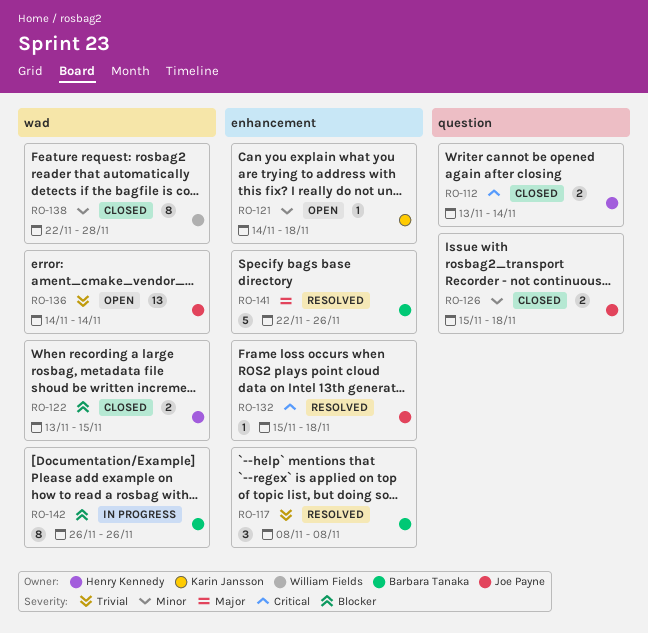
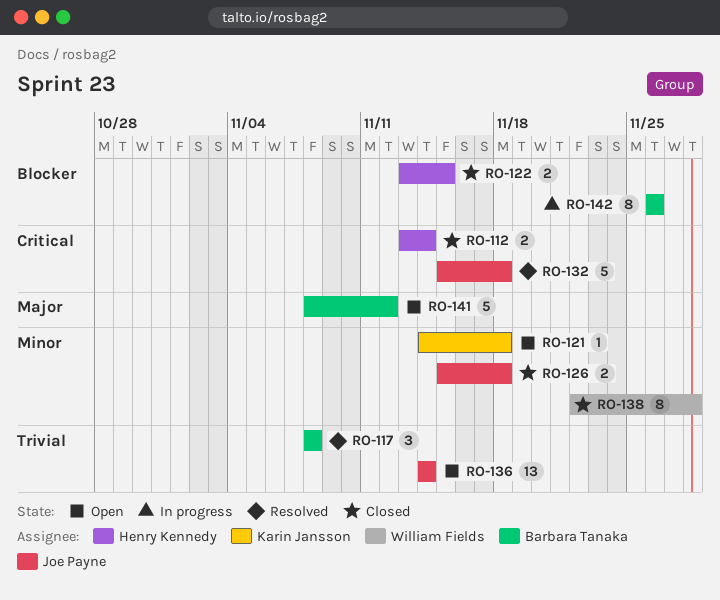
RO-132, estimate: 1 -> 5
RO-141, status: Resolved -> Open
RO-141, start: Nov 22 -> Nov 8
RO-141, due: Nov 26 -> Nov 12

